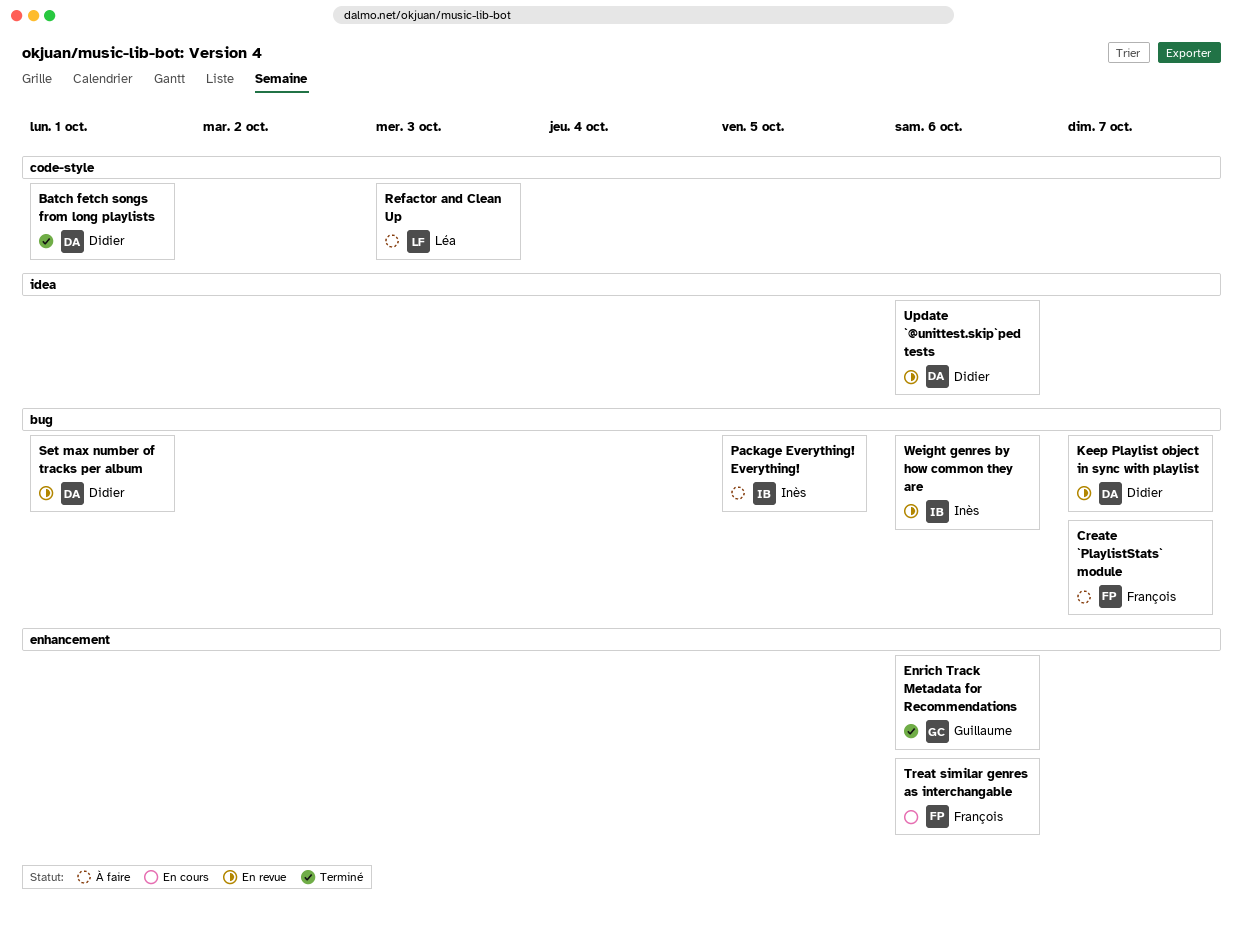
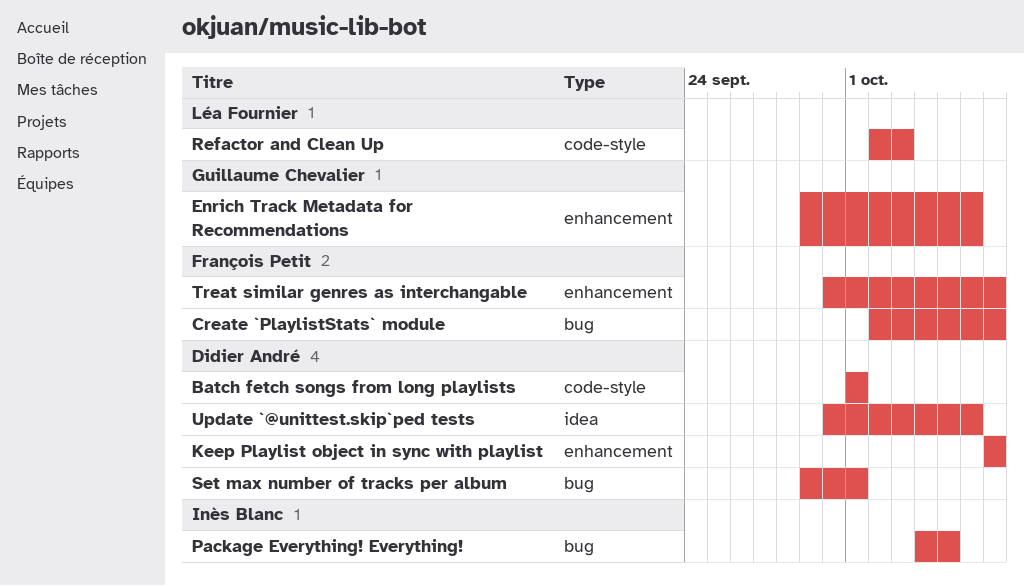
Keep Playlist object in sync with playlist, label: bug -> enhancement
Treat similar genres as interchangable, due: Oct 6 -> Oct 7
Weight genres by how common they are: present -> none

